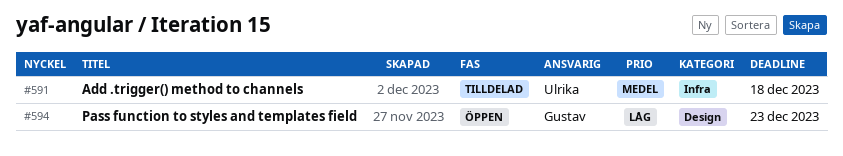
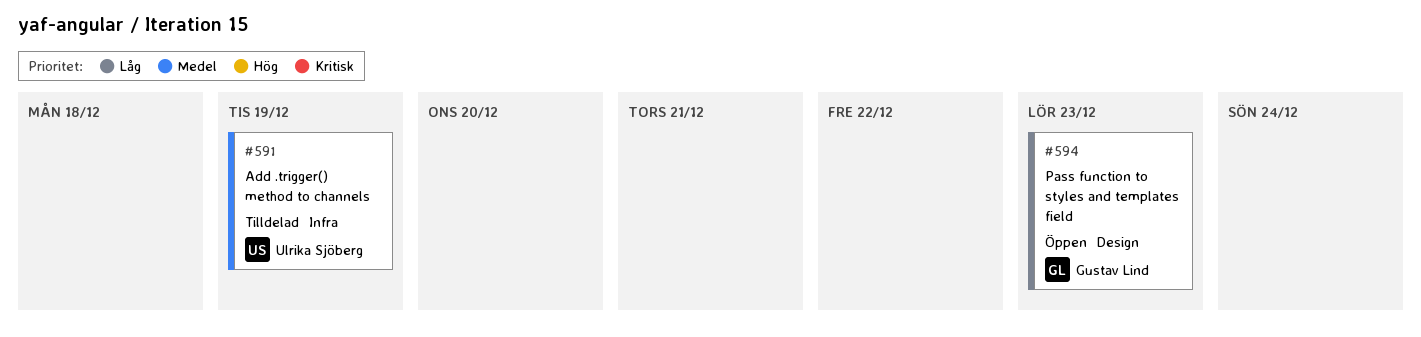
#591, due: Dec 18 -> Dec 19

